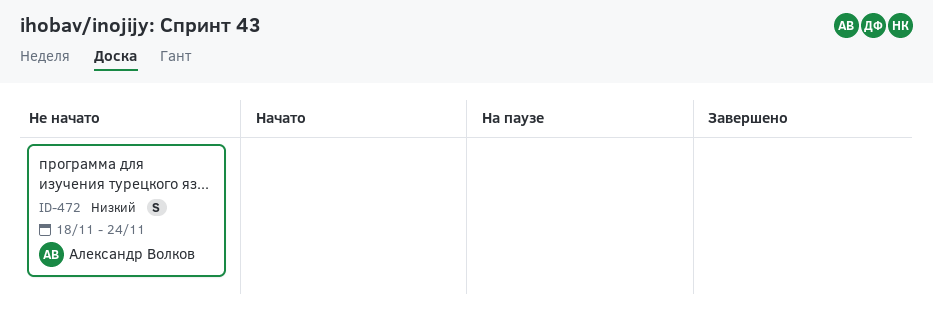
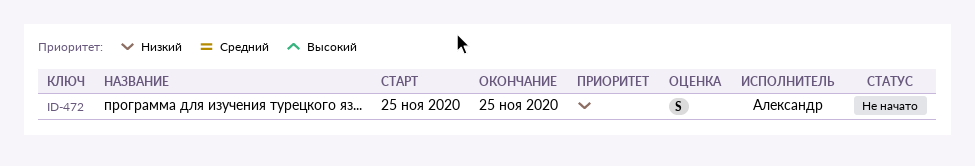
ID-472, start: Nov 18 -> Nov 25
ID-472, due: Nov 24 -> Nov 25

